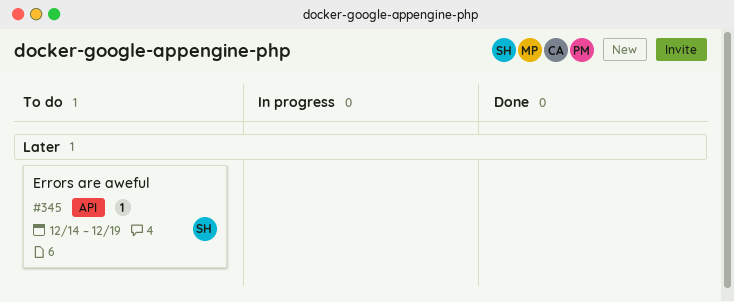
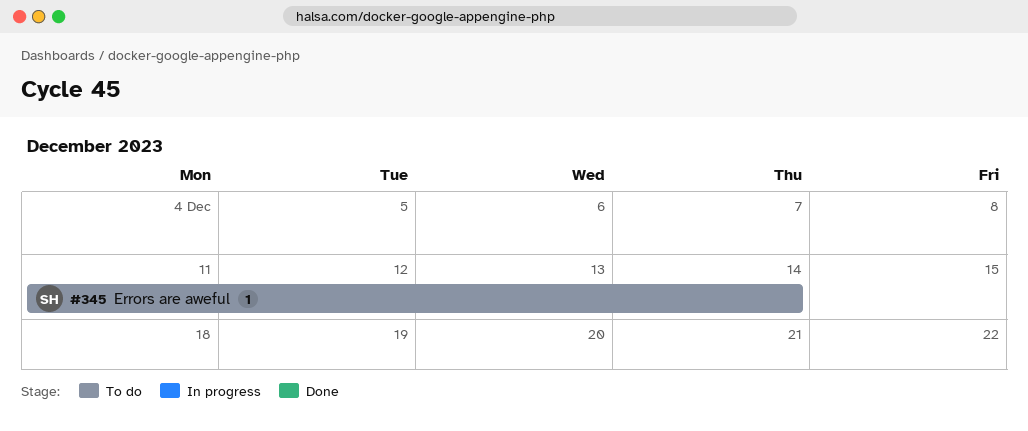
#345, start: Dec 14 -> Dec 11
#345, due: Dec 19 -> Dec 14

